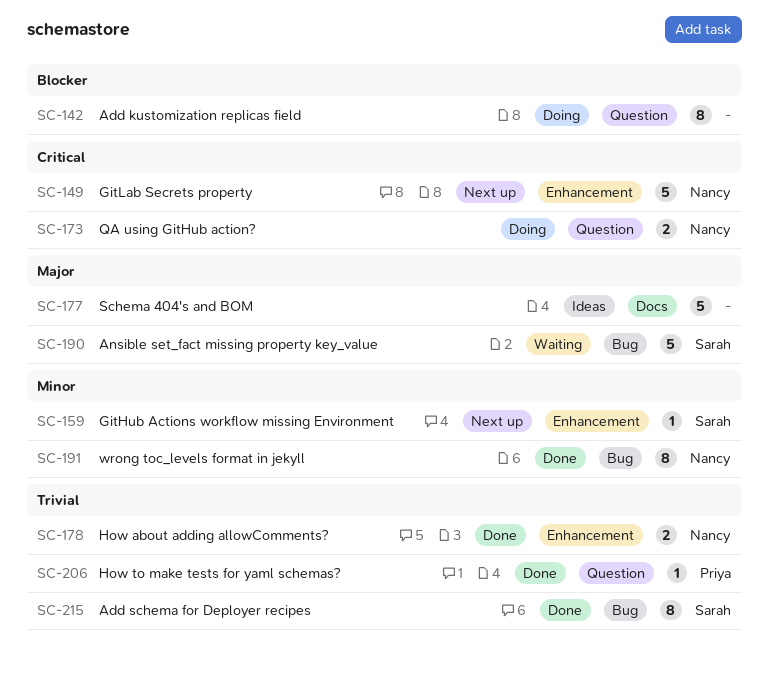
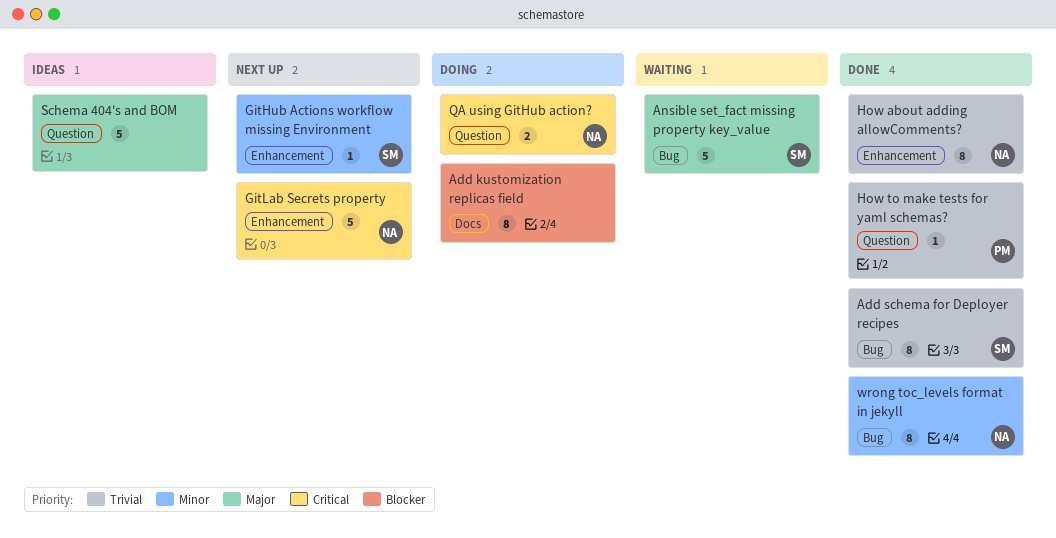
Add kustomization replicas field, label: Question -> Docs
How about adding allowComments?, estimate: 2 -> 8
Schema 404's and BOM, label: Docs -> Question

